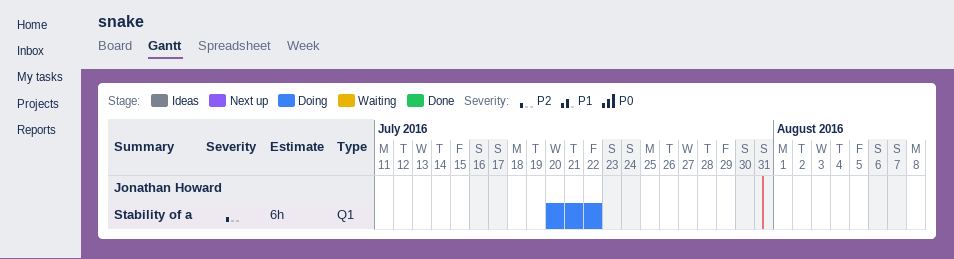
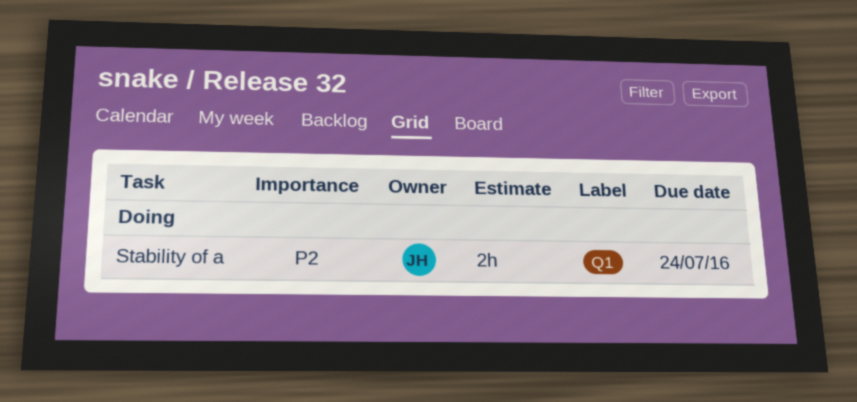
Stability of a, estimate: 6h -> 2h
Stability of a, due: Jul 22 -> Jul 24

